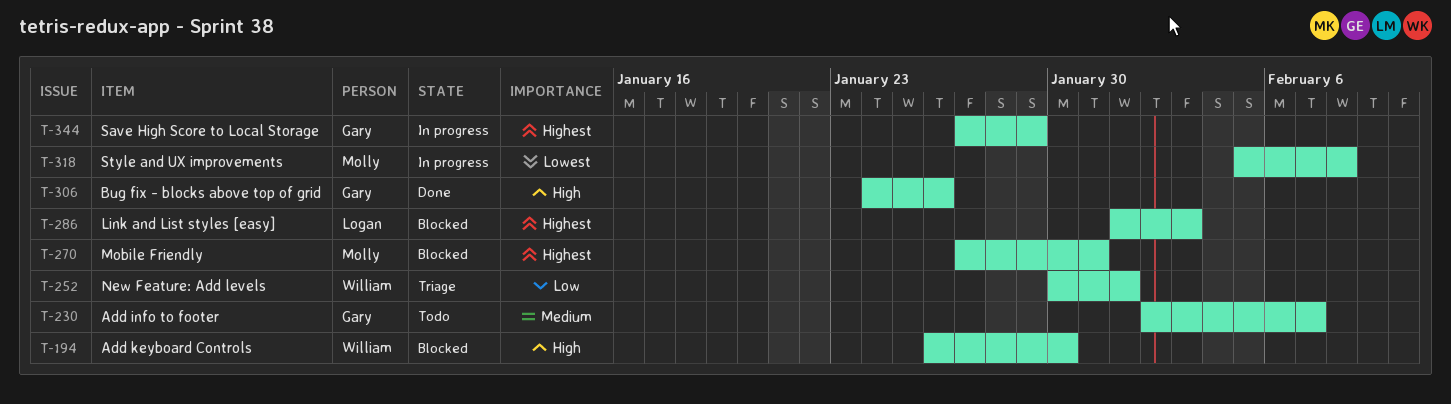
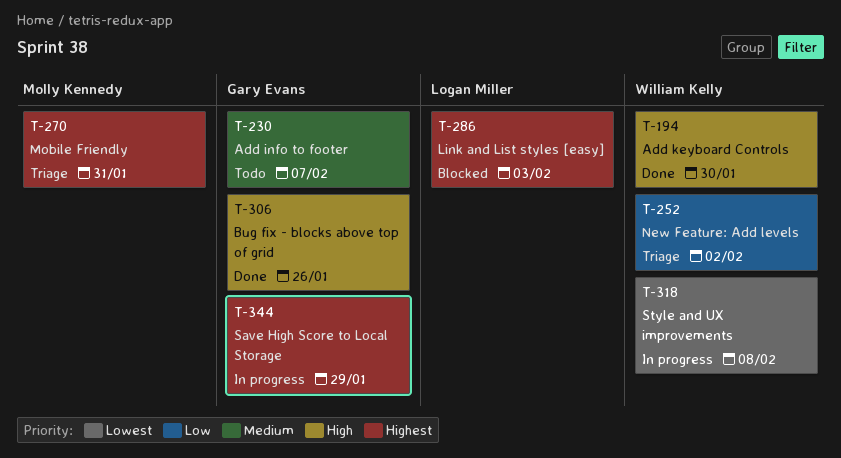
T-194, status: Blocked -> Done
T-252, due: Feb 1 -> Feb 2
T-270, status: Blocked -> Triage
T-318, owner: Molly Kennedy -> William Kelly

